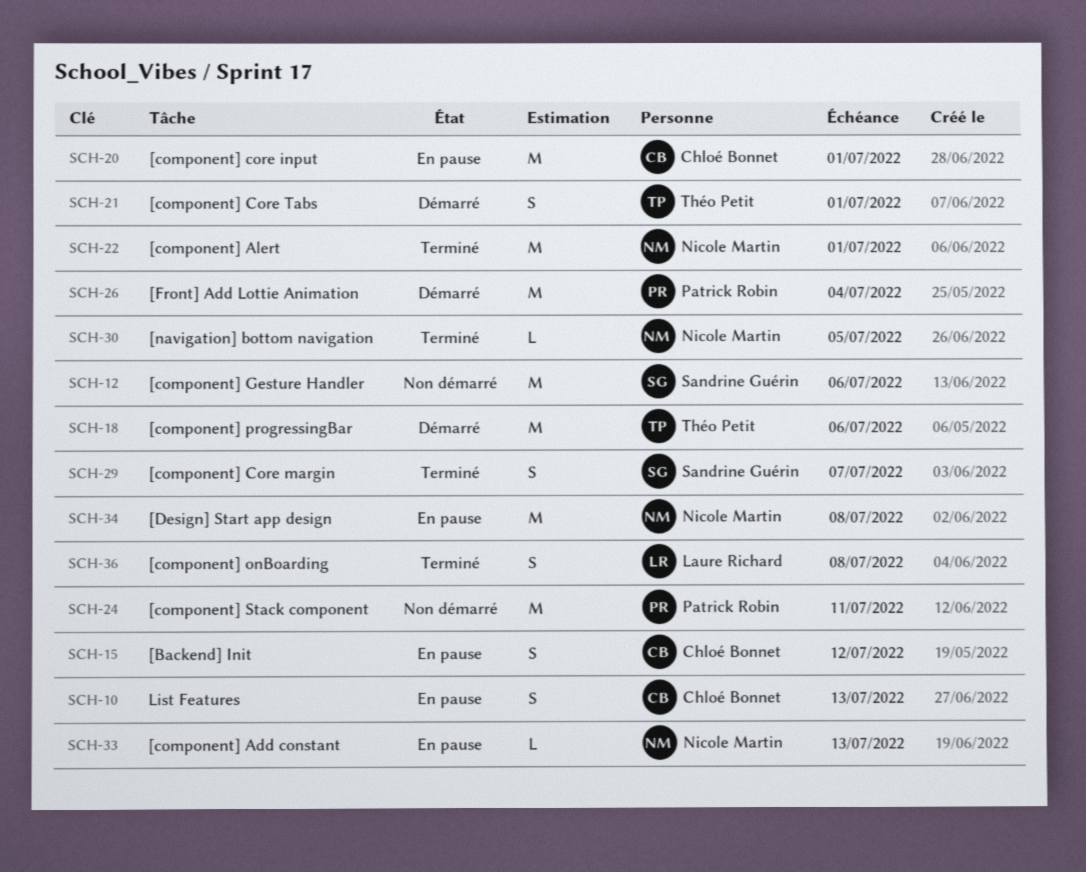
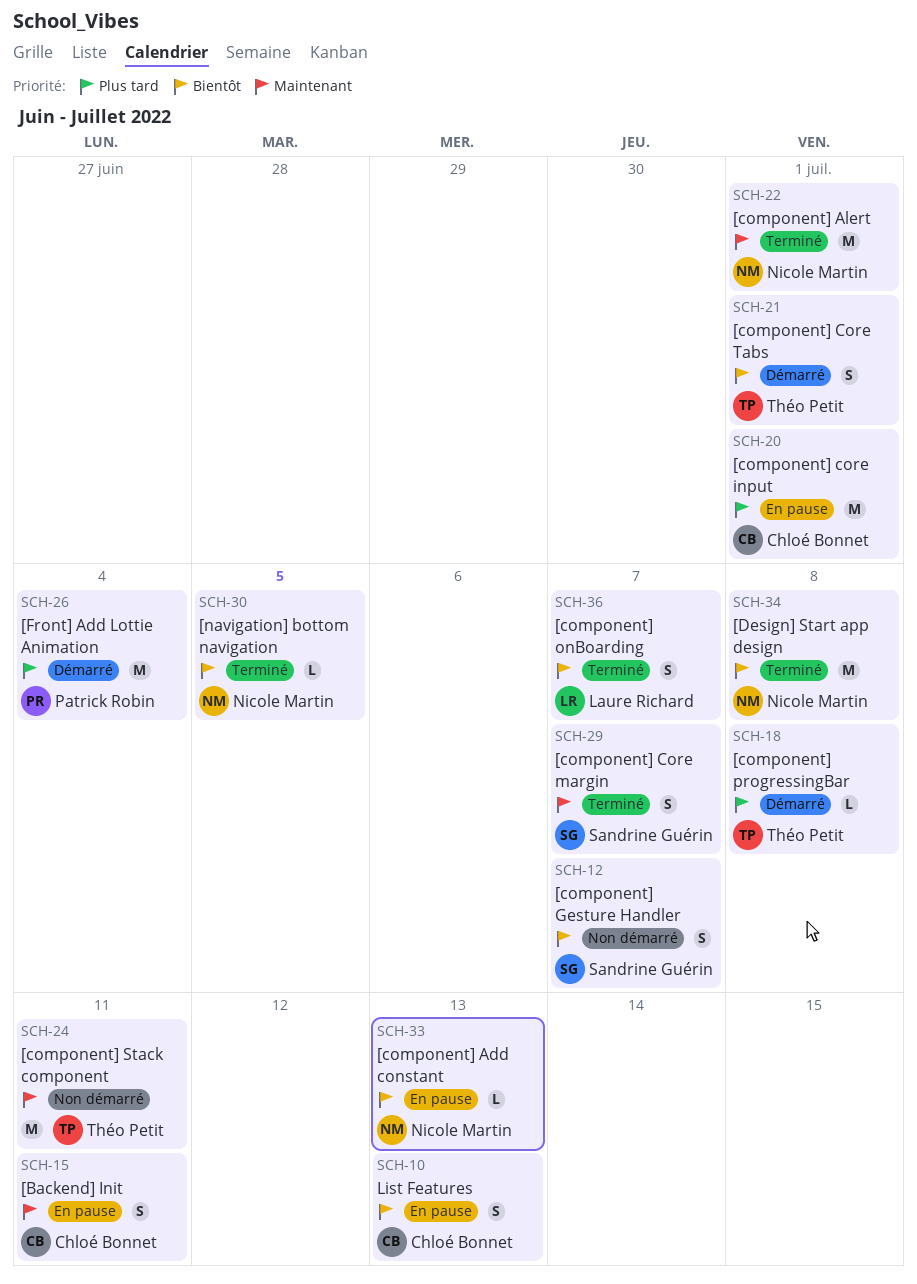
SCH-12, estimate: M -> S
SCH-12, due: Jul 6 -> Jul 7
SCH-15, due: Jul 12 -> Jul 11
SCH-18, estimate: M -> L
SCH-18, due: Jul 6 -> Jul 8
SCH-24, owner: Patrick Robin -> Théo Petit
SCH-34, status: En pause -> Terminé
SCH-36, due: Jul 8 -> Jul 7

